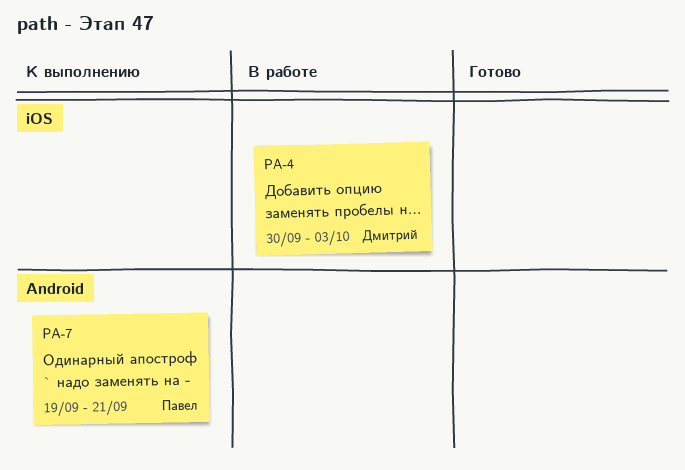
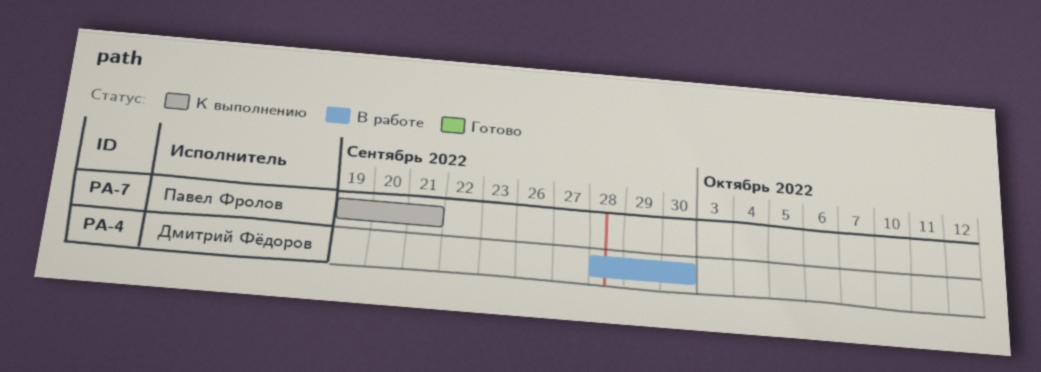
PA-4, start: Sep 30 -> Sep 28
PA-4, due: Oct 3 -> Sep 30

